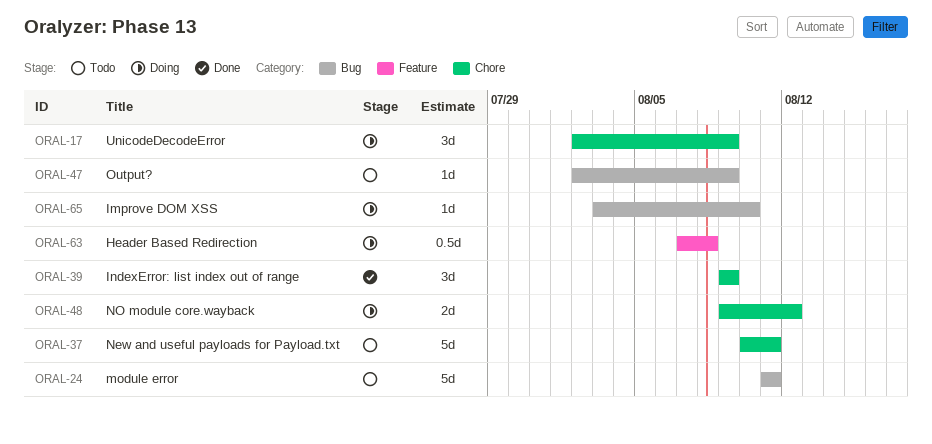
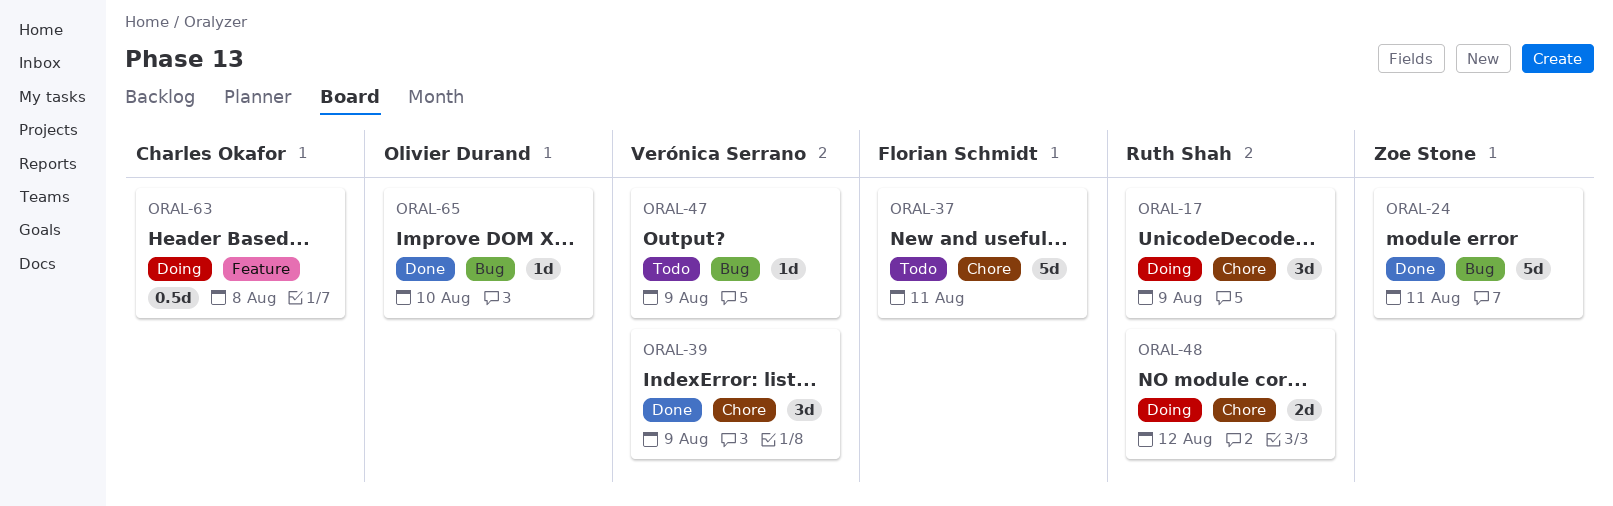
ORAL-24, status: Todo -> Done
ORAL-65, status: Doing -> Done

